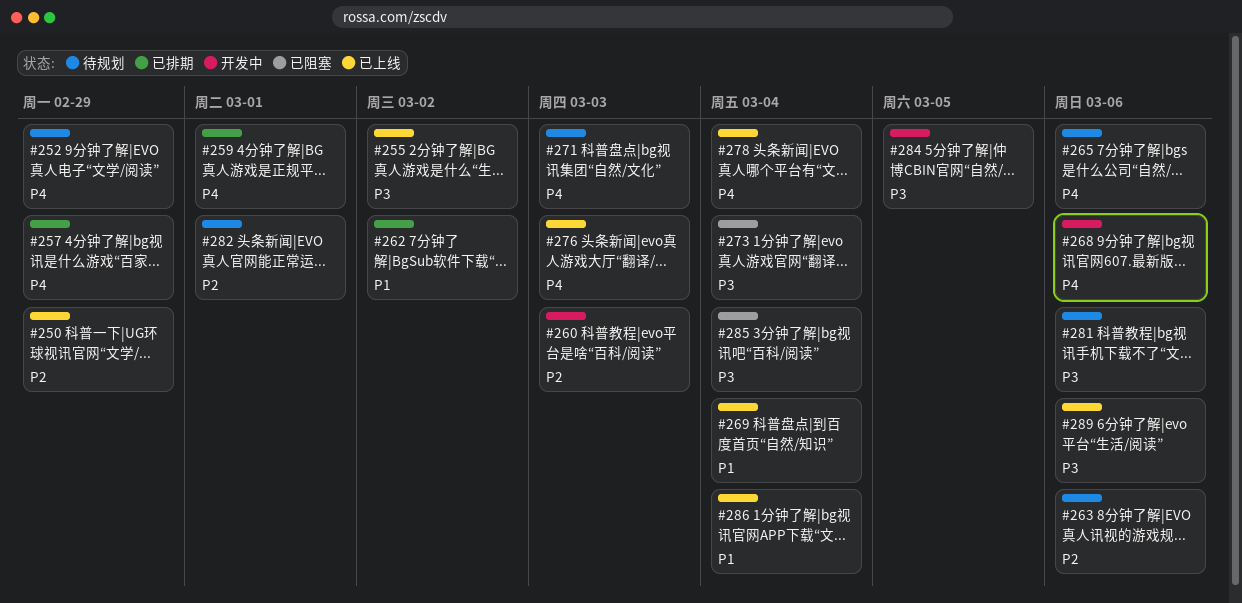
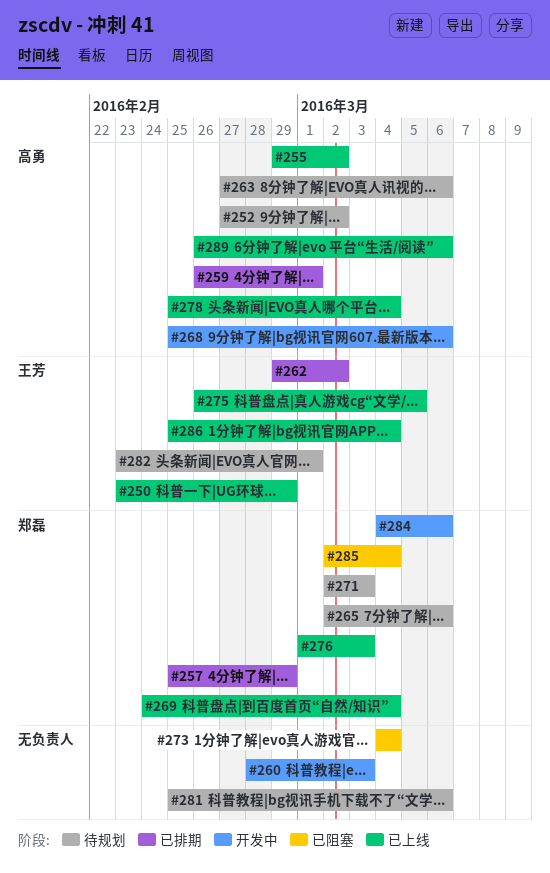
#252, due: Feb 29 -> Mar 2
#275: none -> present
#284, due: Mar 5 -> Mar 6

